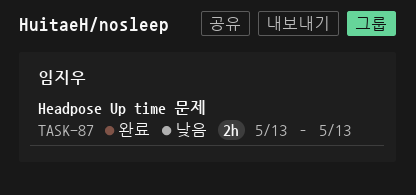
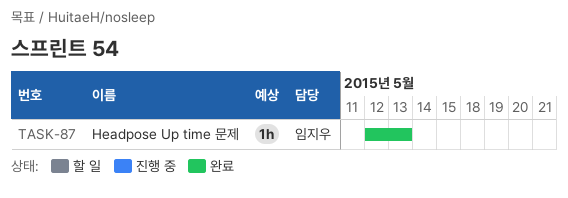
TASK-87, estimate: 2h -> 1h
TASK-87, start: May 13 -> May 12

